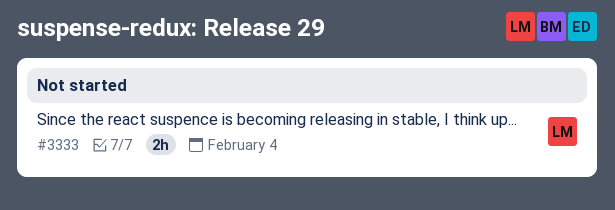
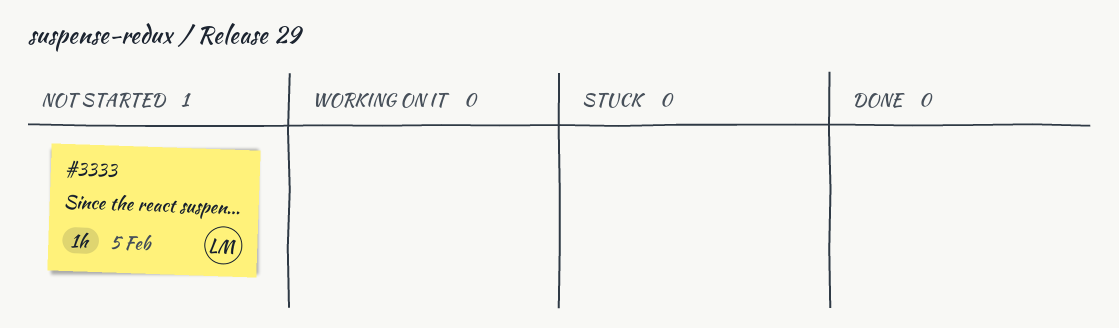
#3333, estimate: 2h -> 1h
#3333, due: Feb 4 -> Feb 5

